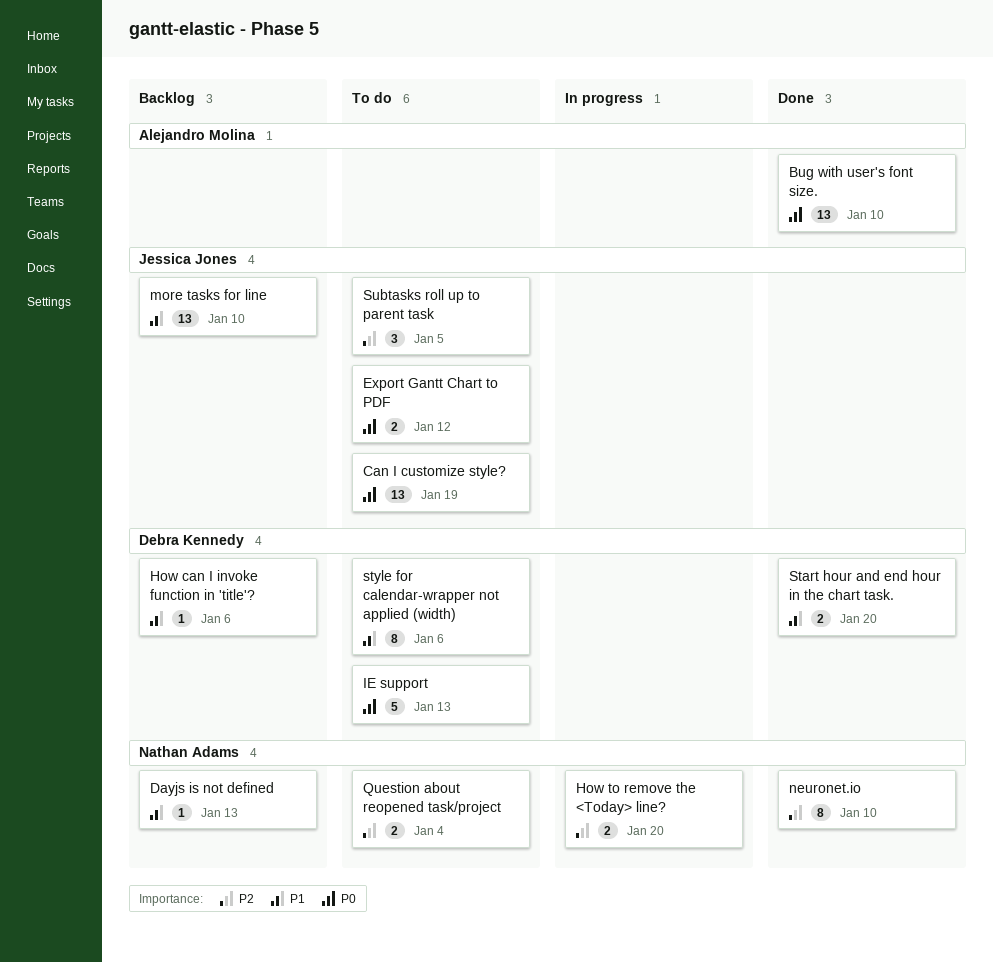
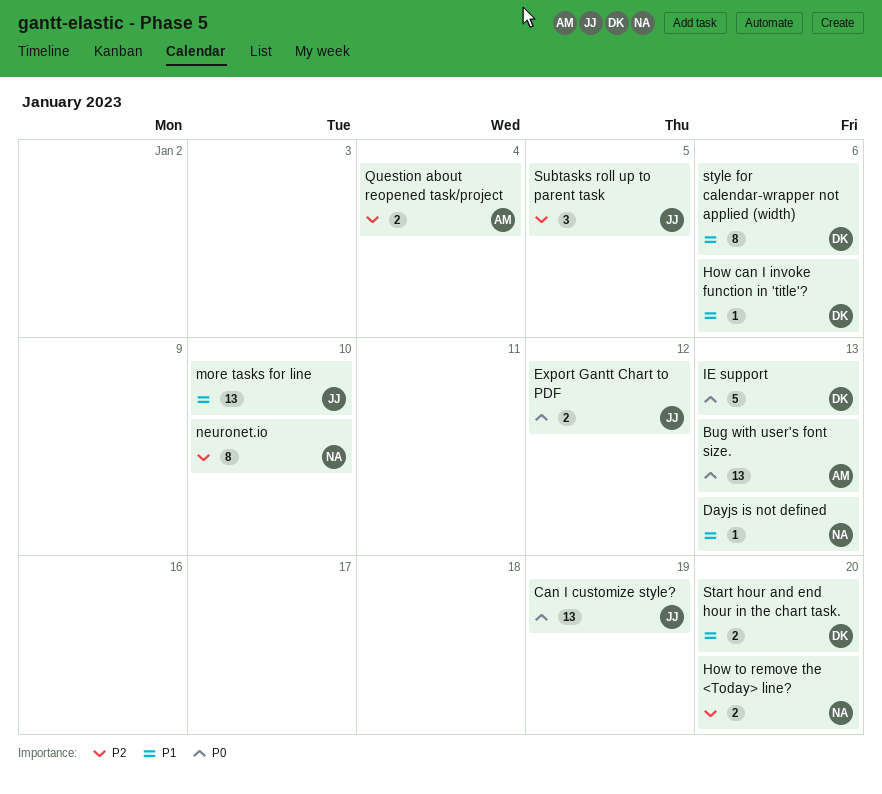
Bug with user's font size., due: Jan 10 -> Jan 13
Question about reopened task/project, owner: Nathan Adams -> Alejandro Molina

